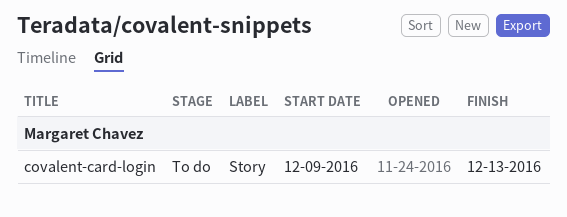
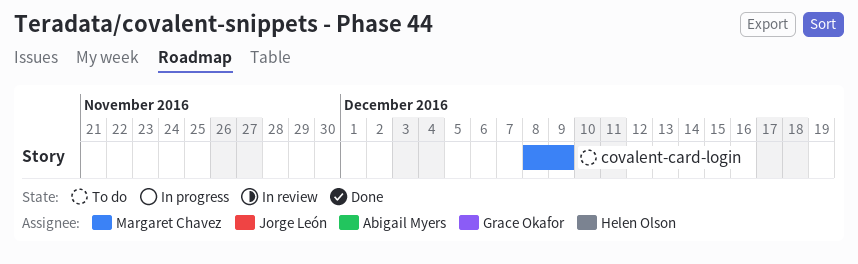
covalent-card-login, start: Dec 9 -> Dec 8
covalent-card-login, due: Dec 13 -> Dec 9

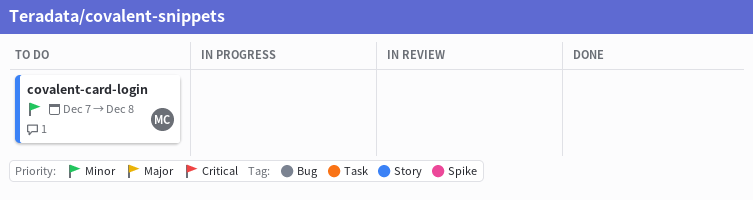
covalent-card-login, start: Dec 8 -> Dec 7
covalent-card-login, due: Dec 9 -> Dec 8

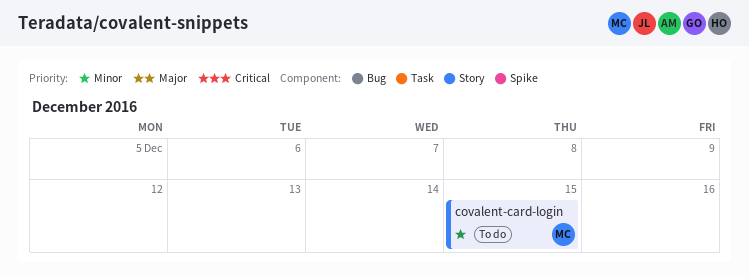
covalent-card-login, due: Dec 8 -> Dec 15

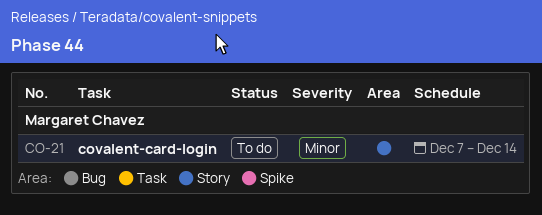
covalent-card-login, due: Dec 15 -> Dec 14

